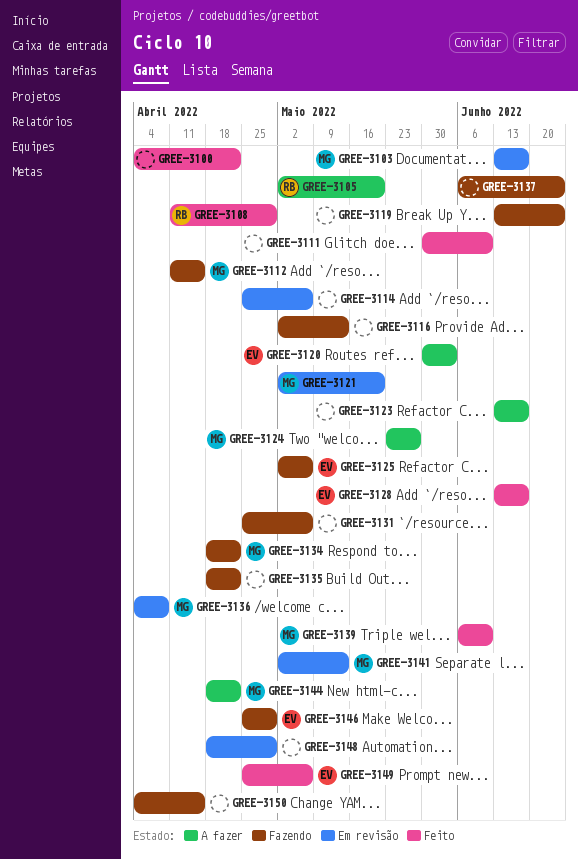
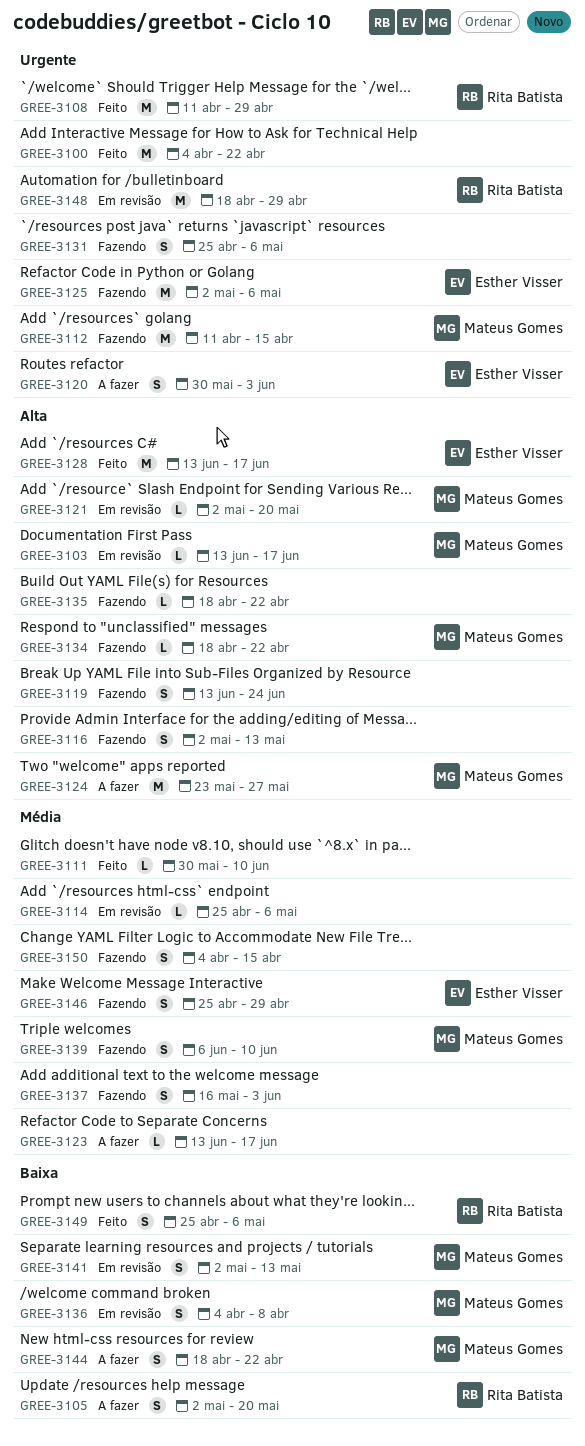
GREE-3137, start: Jun 6 -> May 16
GREE-3137, due: Jun 24 -> Jun 3
GREE-3139, status: Feito -> Fazendo
GREE-3148, owner: none -> Rita Batista
GREE-3149, owner: Esther Visser -> Rita Batista

